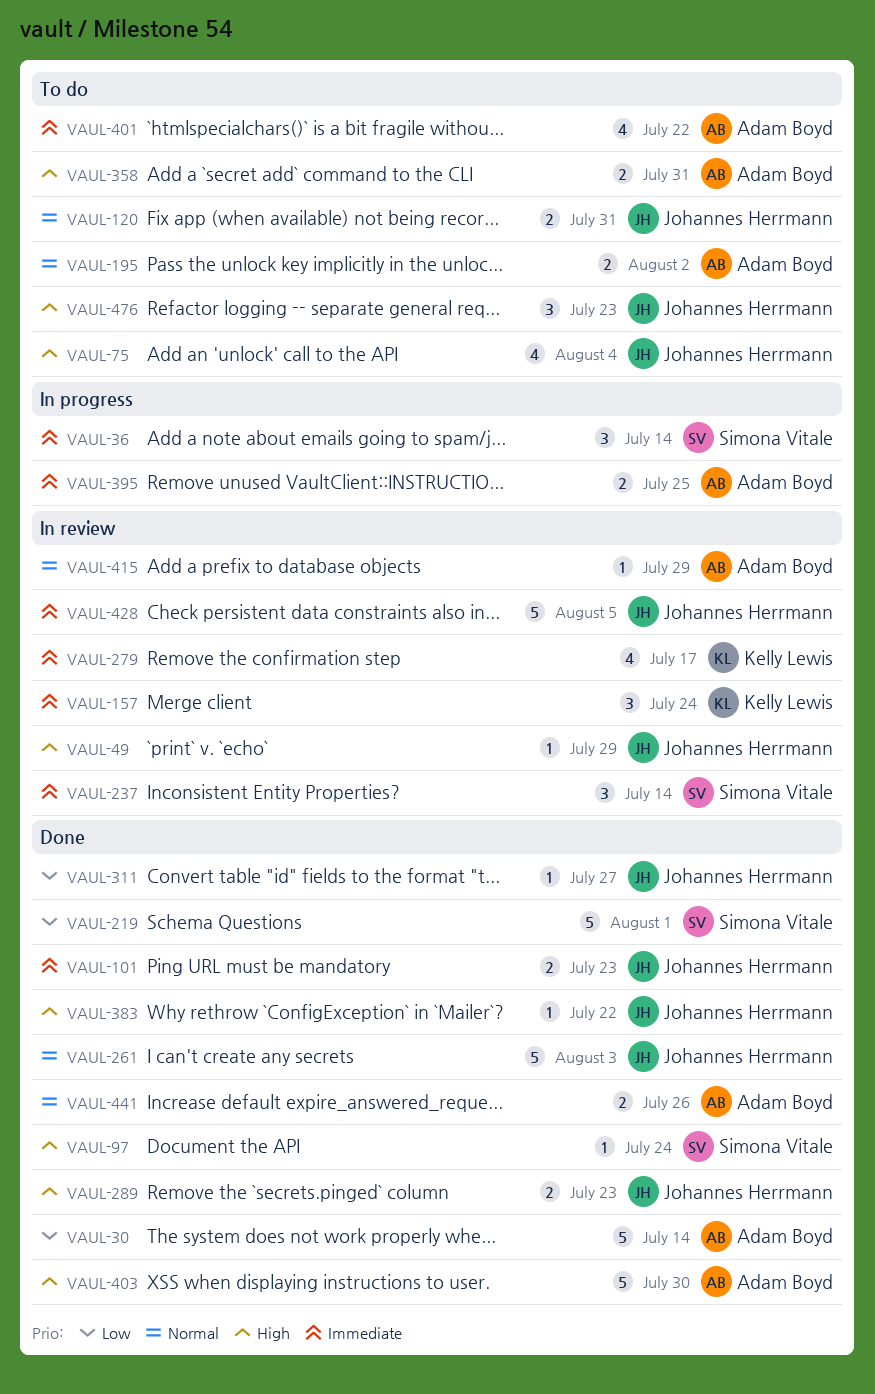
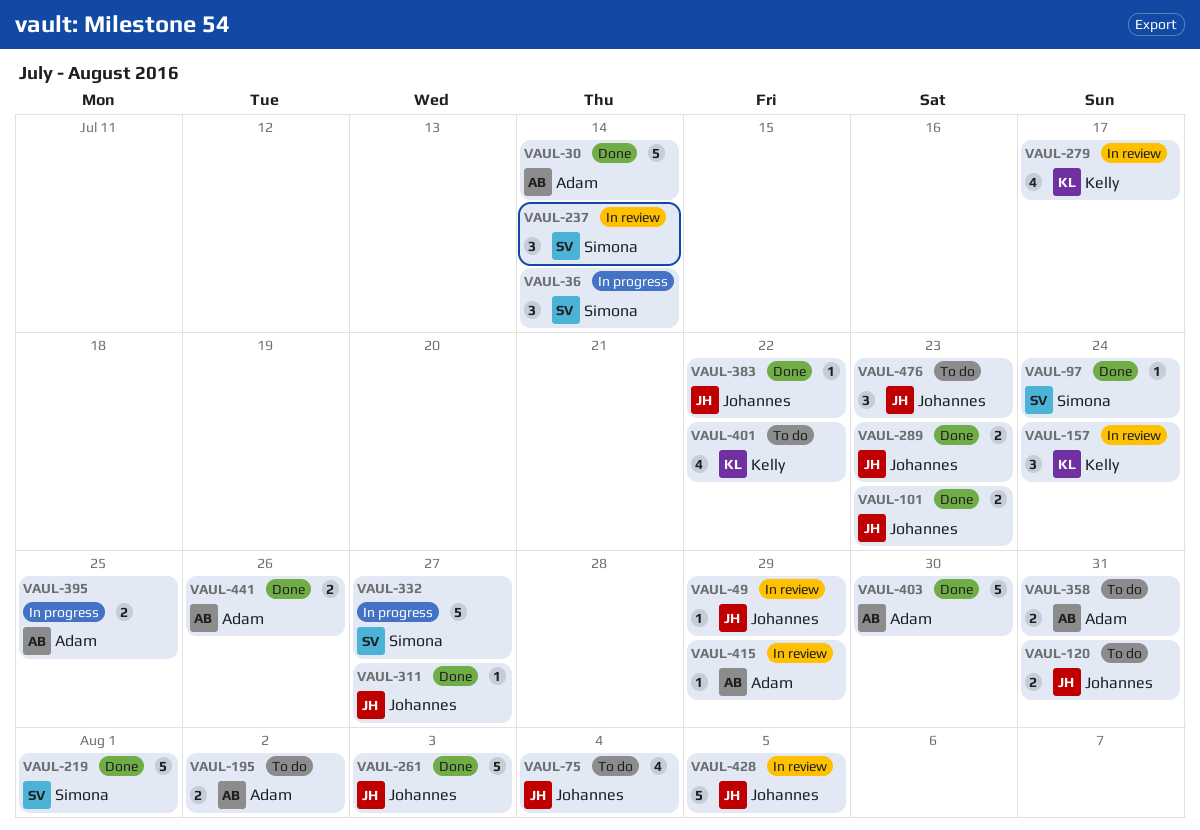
VAUL-332: none -> present
VAUL-401, owner: Adam Boyd -> Kelly Lewis

